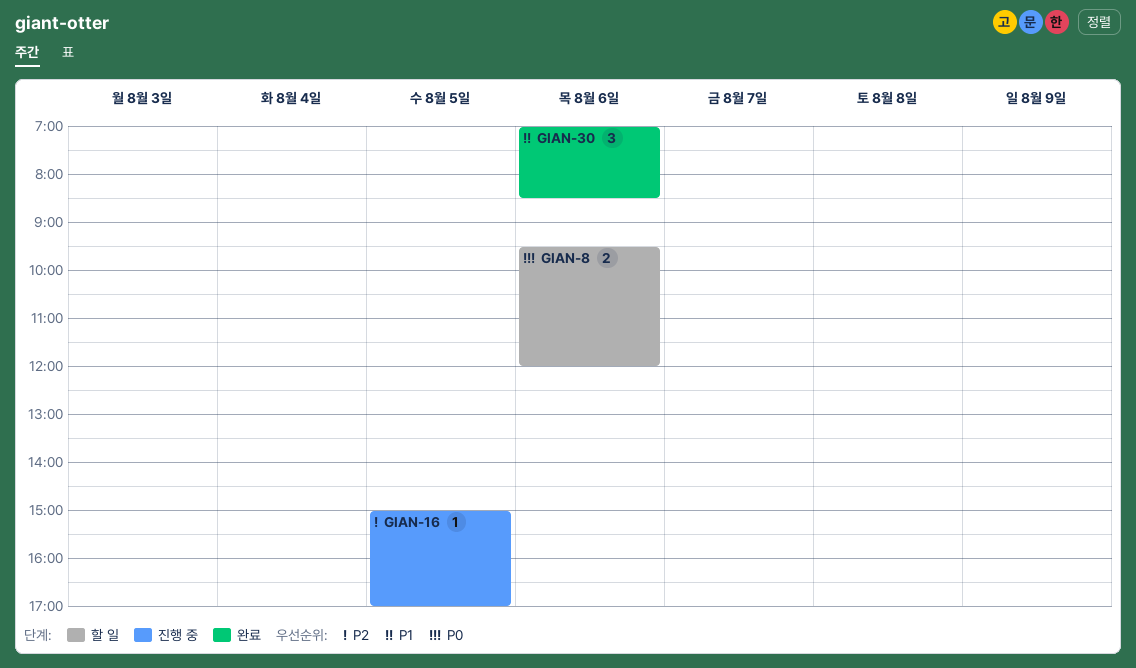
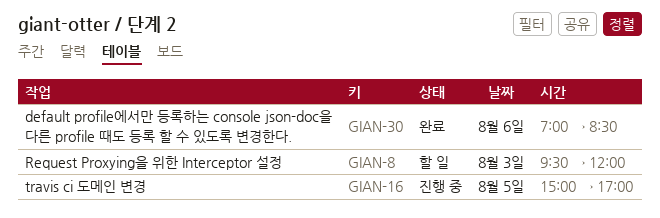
GIAN-8, day: Aug 6 -> Aug 3

